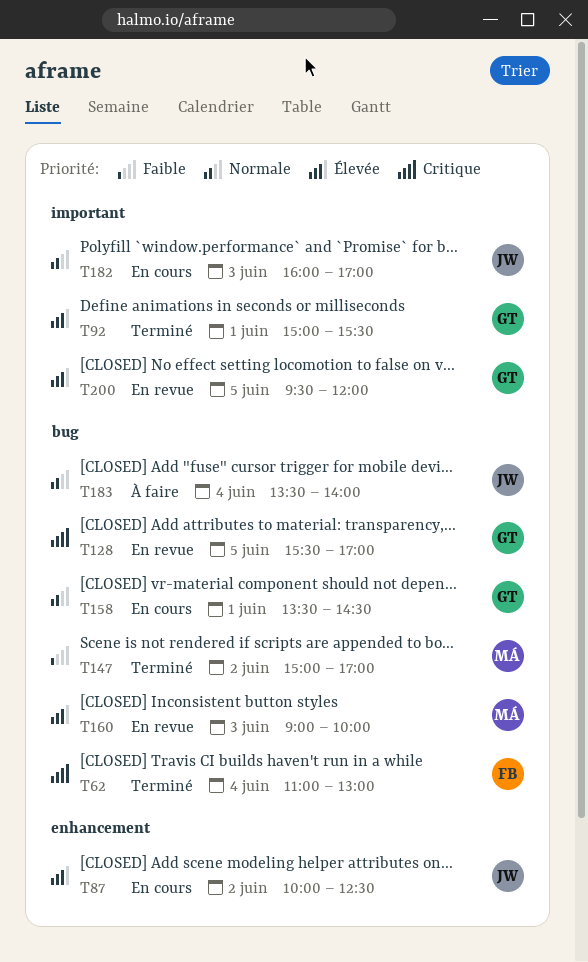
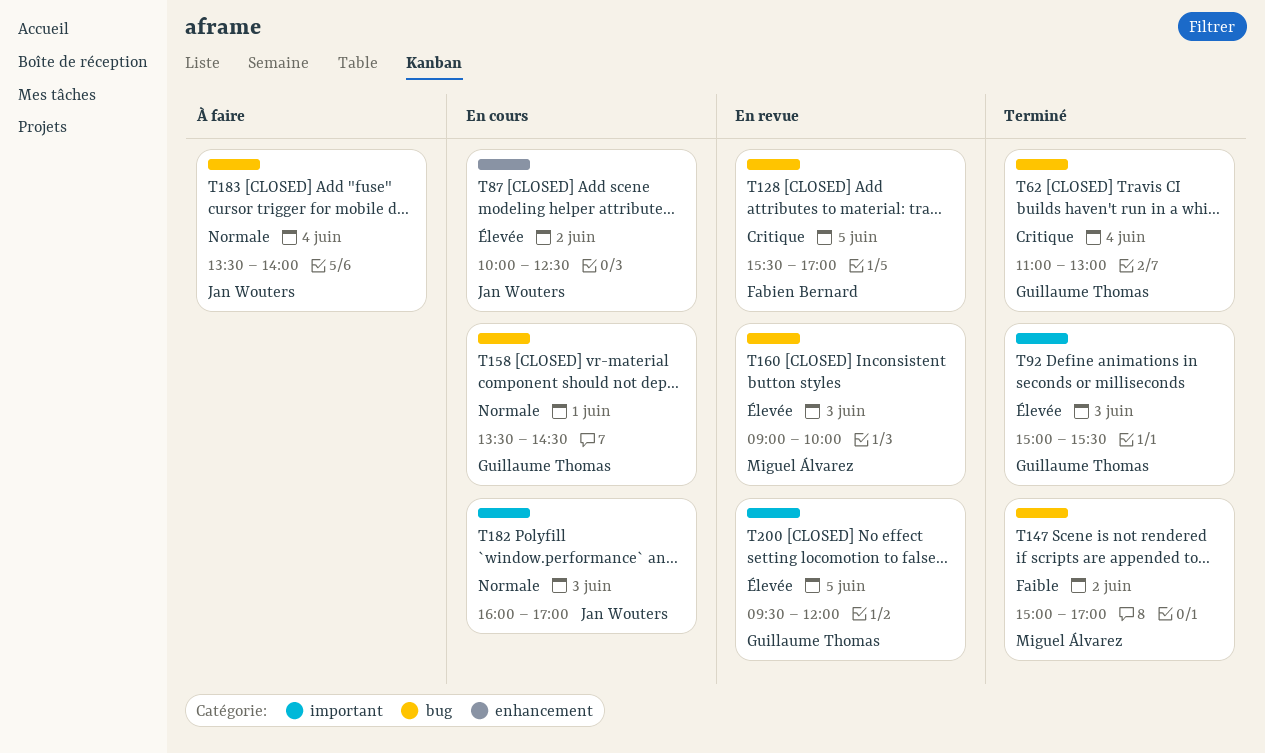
T62, owner: Fabien Bernard -> Guillaume Thomas
T92, day: Jun 1 -> Jun 3
T128, owner: Guillaume Thomas -> Fabien Bernard

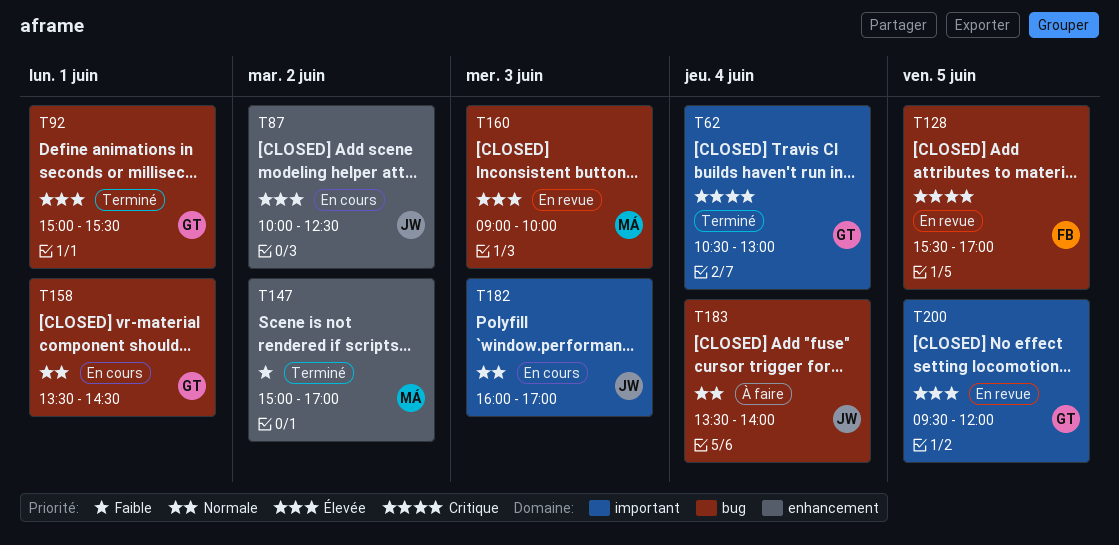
T62, label: bug -> important
T62, begins: 11:00 -> 10:30
T92, label: important -> bug
T92, day: Jun 3 -> Jun 1
T147, label: bug -> enhancement

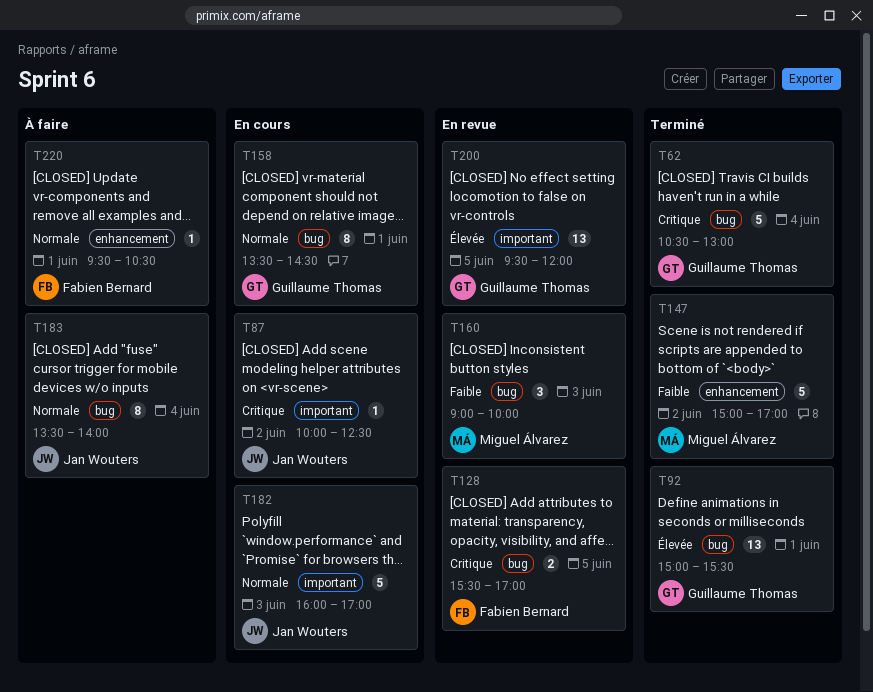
T62, label: important -> bug
T87, priority: Élevée -> Critique
T87, label: enhancement -> important
T160, priority: Élevée -> Faible
T220: none -> present

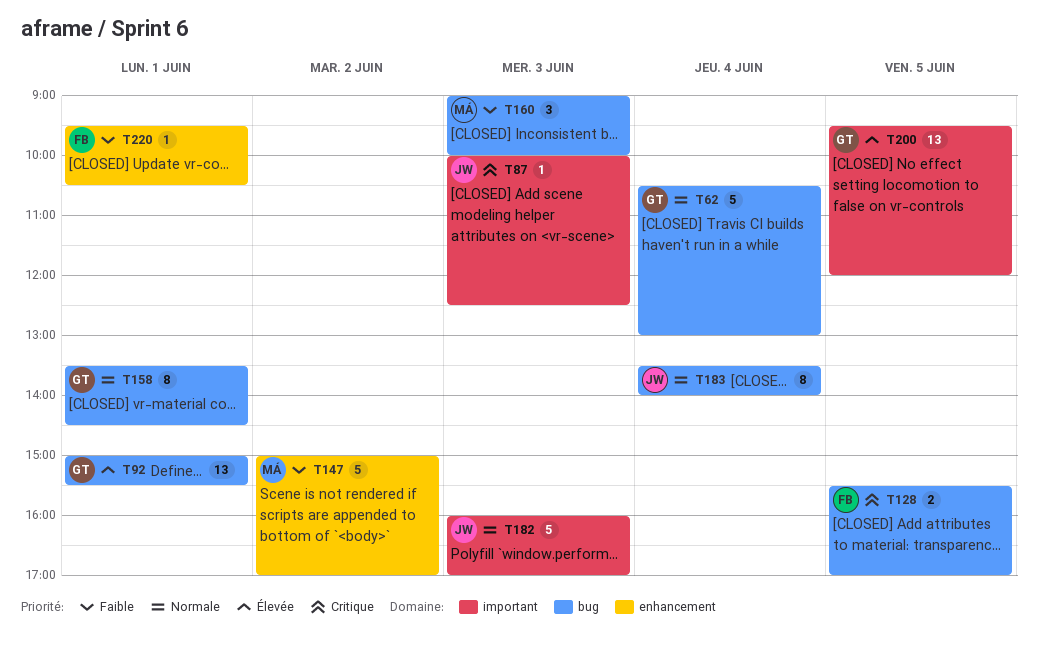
T62, priority: Critique -> Normale
T87, day: Jun 2 -> Jun 3
T220, priority: Normale -> Faible

